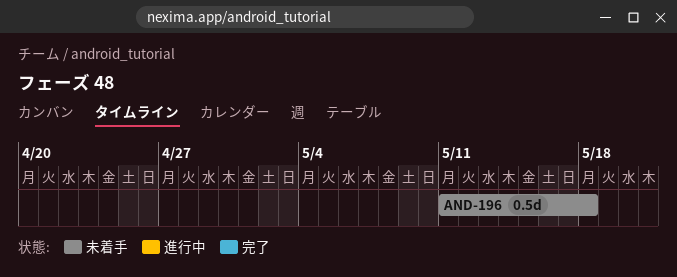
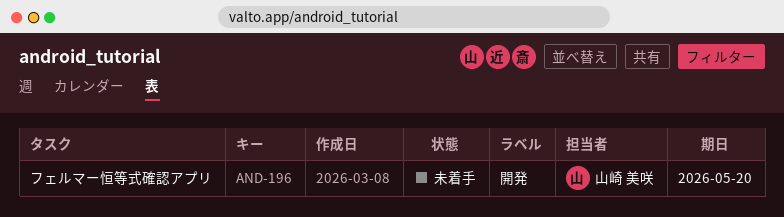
AND-196, due: May 18 -> May 20

